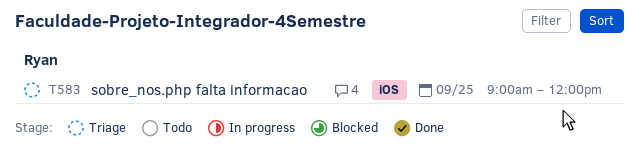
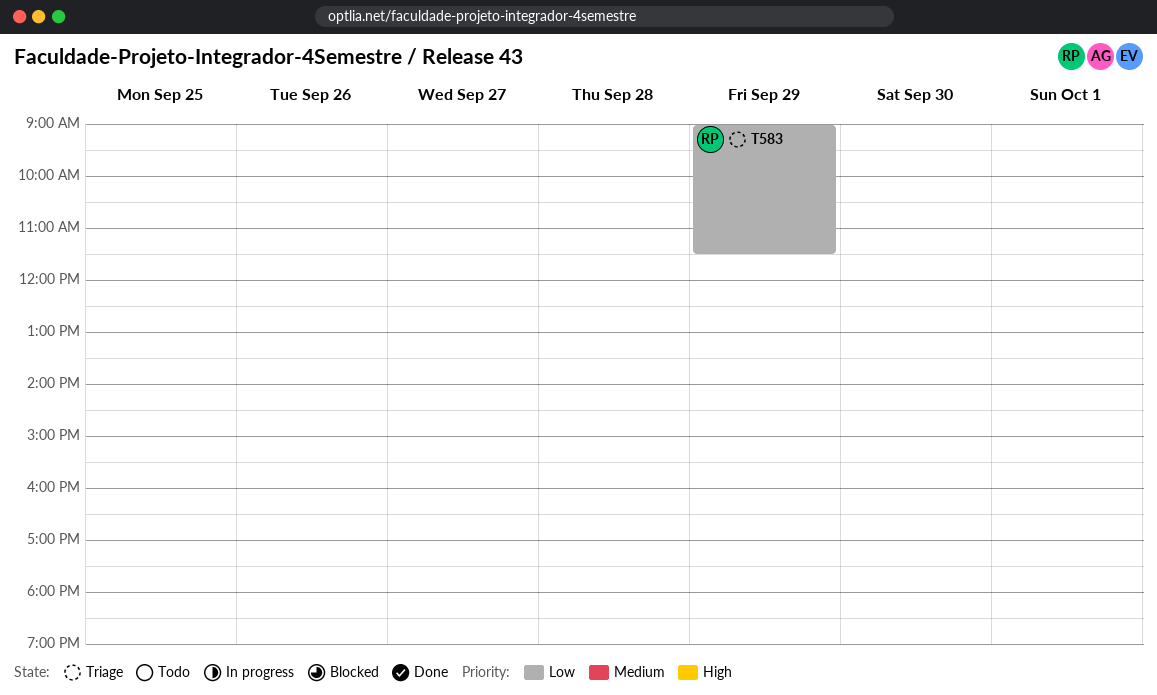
T583, day: Sep 25 -> Sep 29
T583, ends: 12:00 -> 11:30

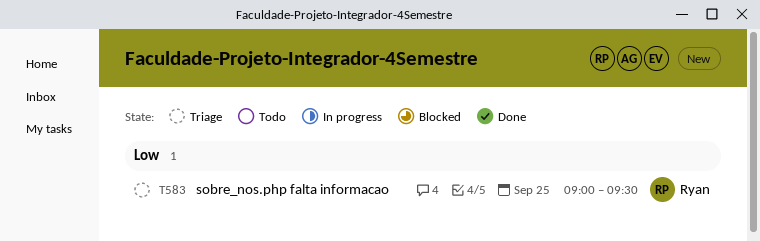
T583, day: Sep 29 -> Sep 25
T583, ends: 11:30 -> 09:30

